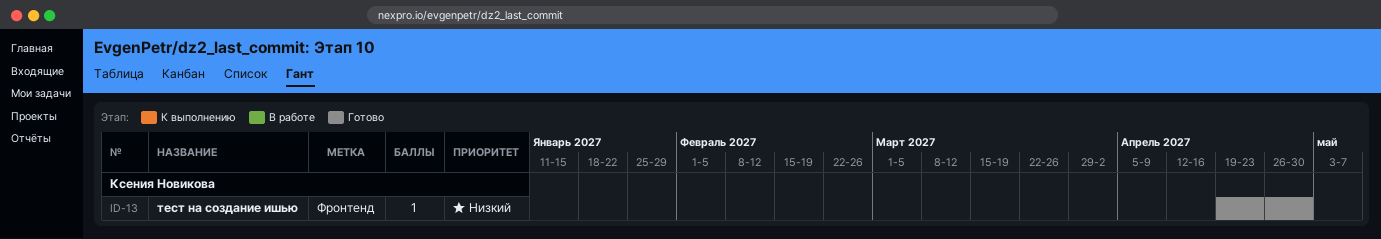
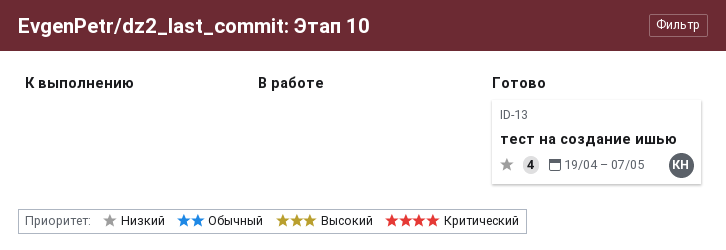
ID-13, estimate: 1 -> 4
ID-13, due: Apr 30 -> May 7

